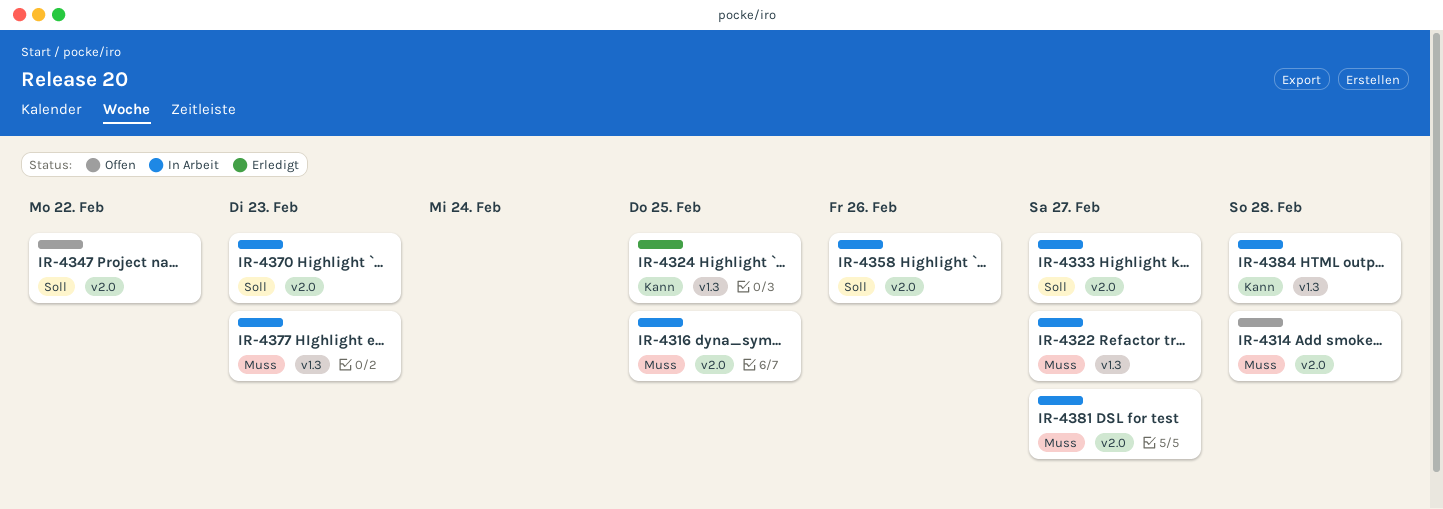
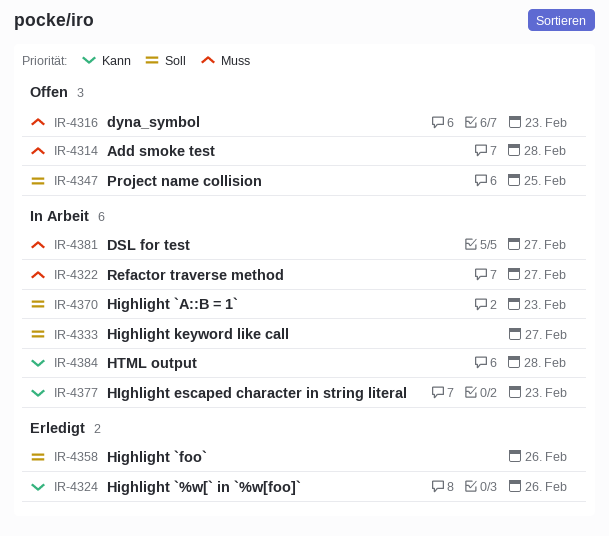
IR-4316, status: In Arbeit -> Offen
IR-4316, due: Feb 25 -> Feb 23
IR-4324, due: Feb 25 -> Feb 26
IR-4347, due: Feb 22 -> Feb 25
IR-4358, status: In Arbeit -> Erledigt
IR-4377, priority: Muss -> Kann

